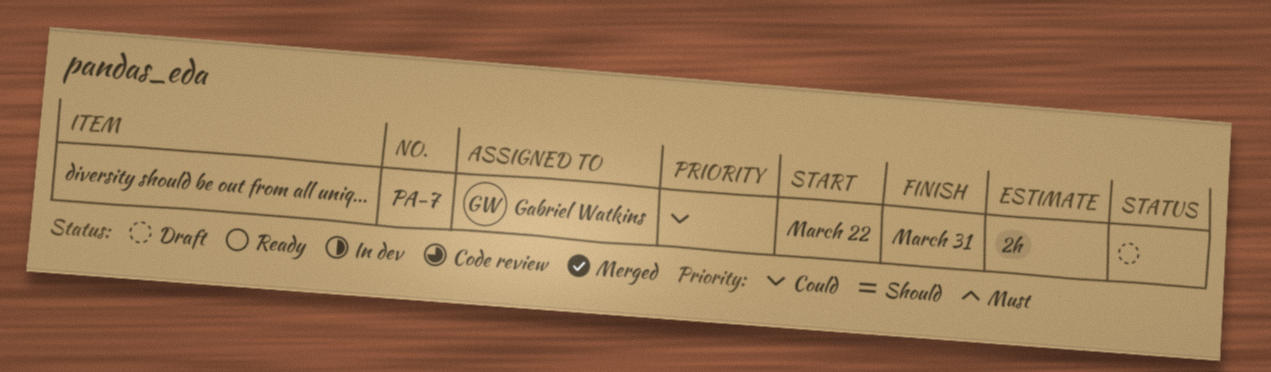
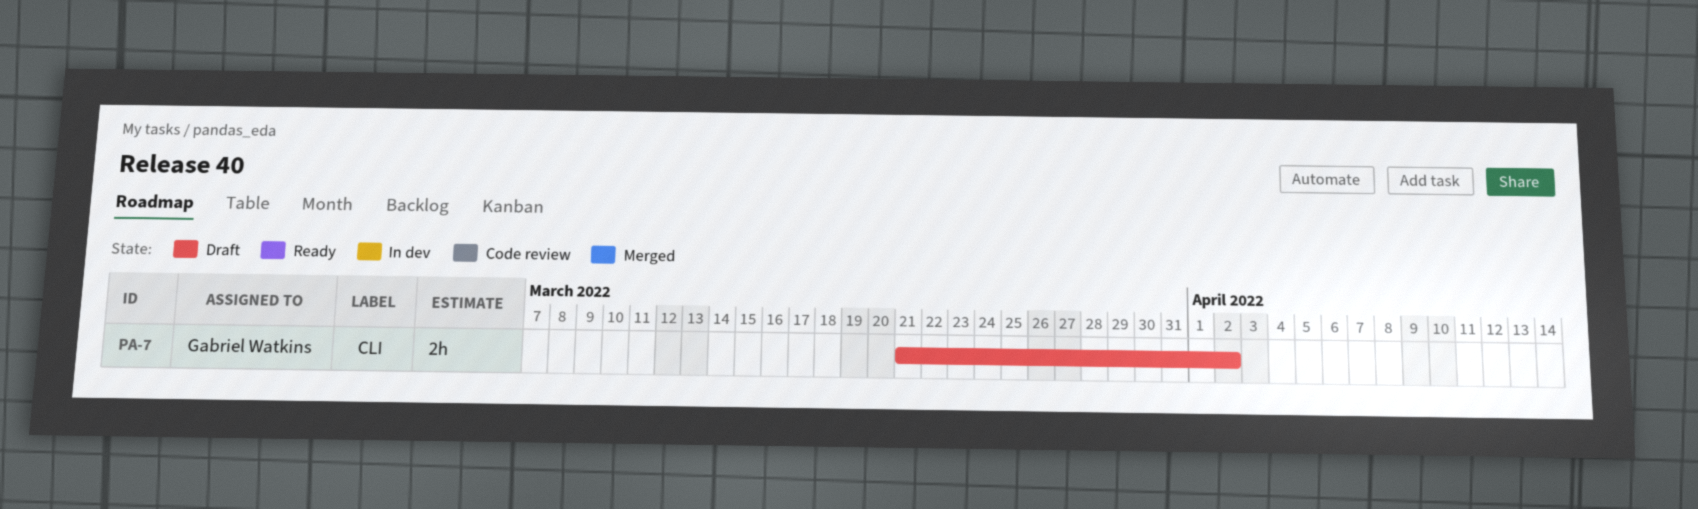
PA-7, start: Mar 22 -> Mar 21
PA-7, due: Mar 31 -> Apr 2

